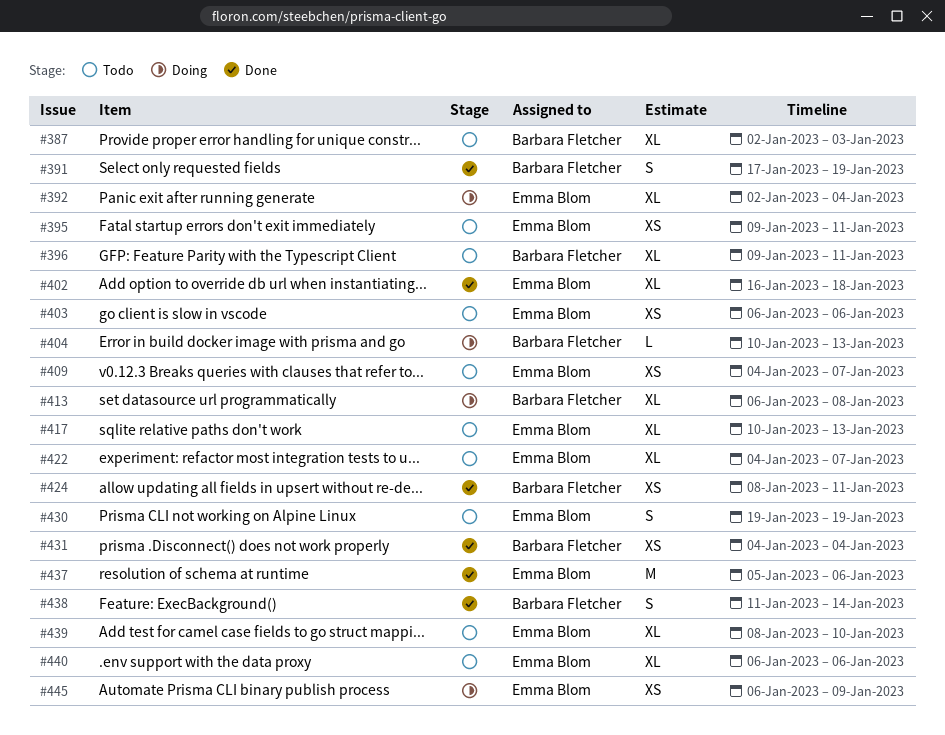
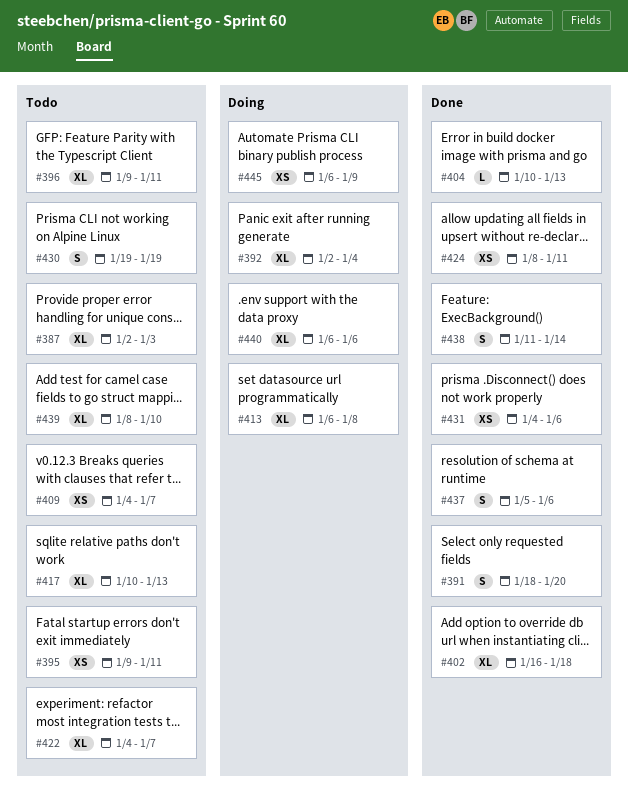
#391, start: Jan 17 -> Jan 18
#391, due: Jan 19 -> Jan 20
#403: present -> none
#404, status: Doing -> Done
#431, due: Jan 4 -> Jan 6
#437, estimate: M -> S
#440, status: Todo -> Doing

